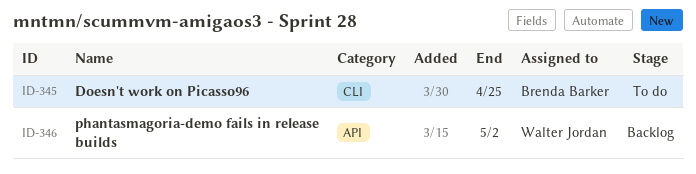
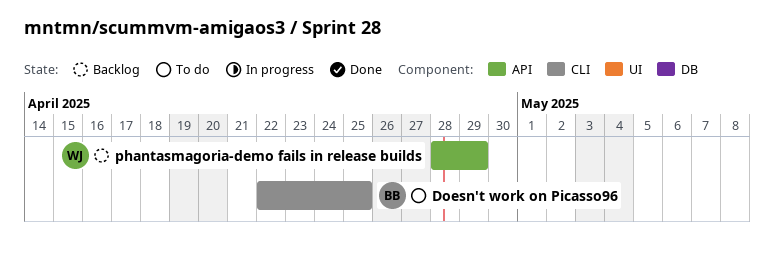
phantasmagoria-demo fails in release builds, due: May 2 -> Apr 29

